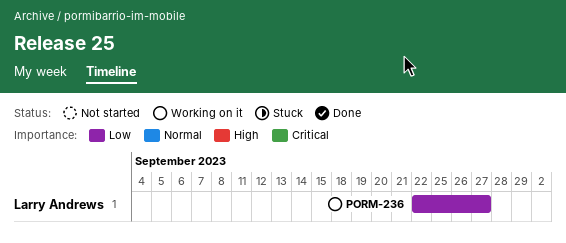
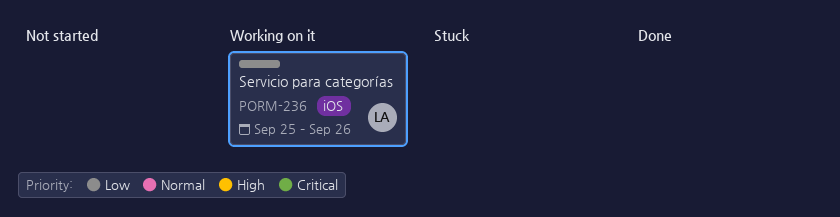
PORM-236, start: Sep 22 -> Sep 25
PORM-236, due: Sep 27 -> Sep 26

